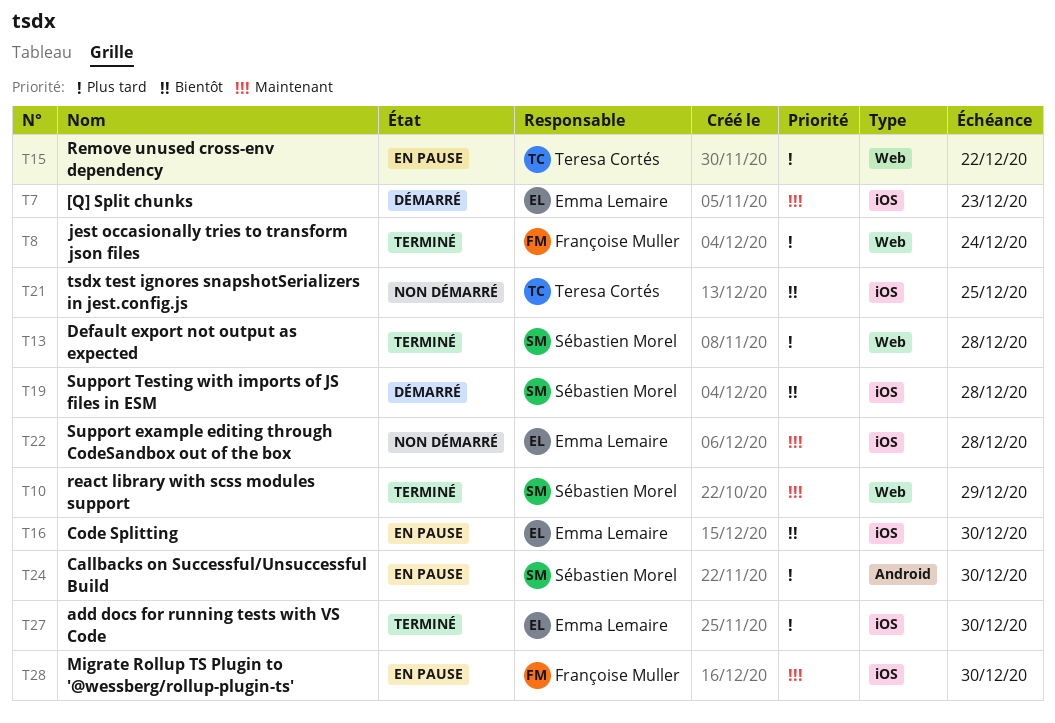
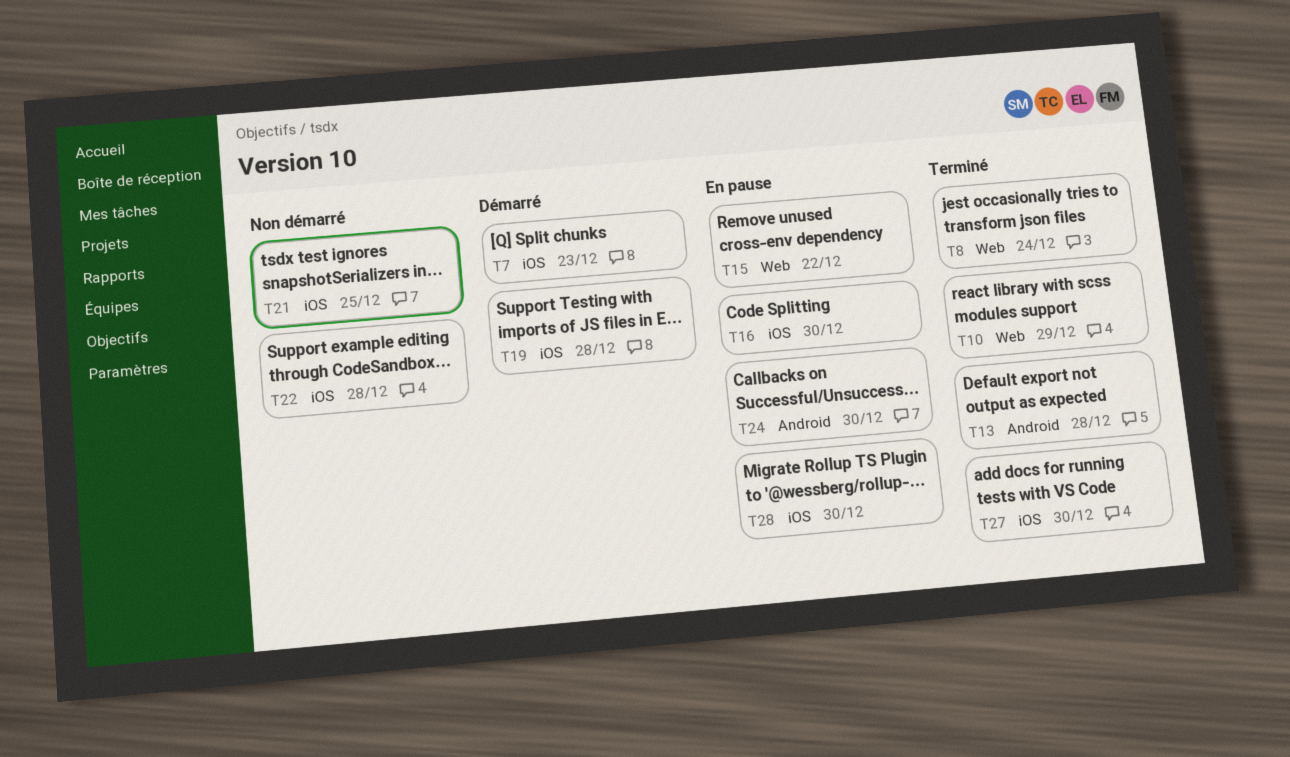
T13, label: Web -> Android

